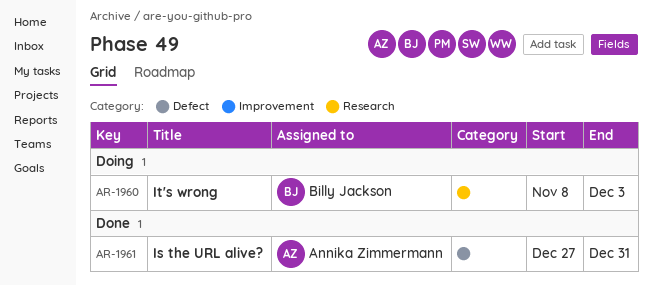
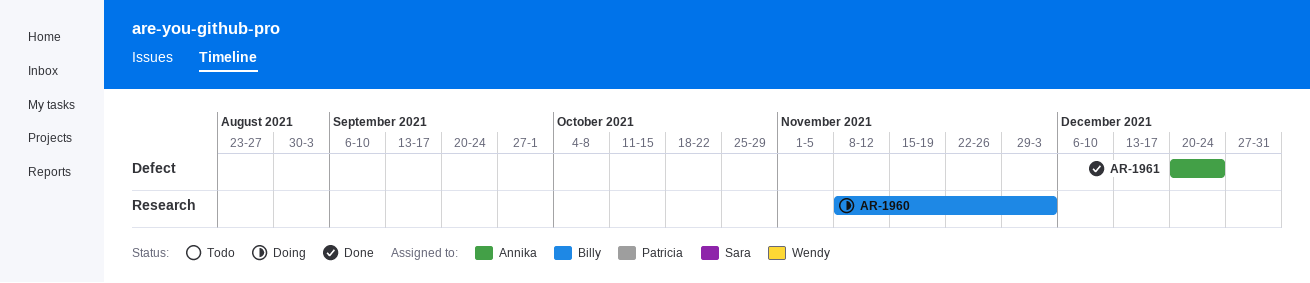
AR-1961, start: Dec 27 -> Dec 20
AR-1961, due: Dec 31 -> Dec 24

